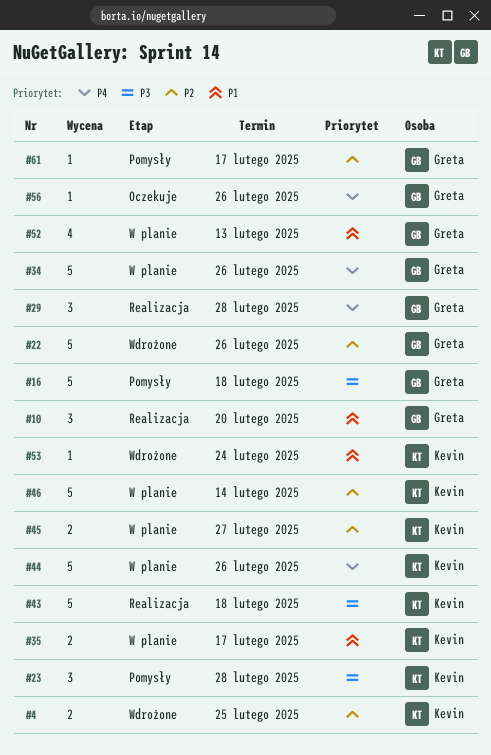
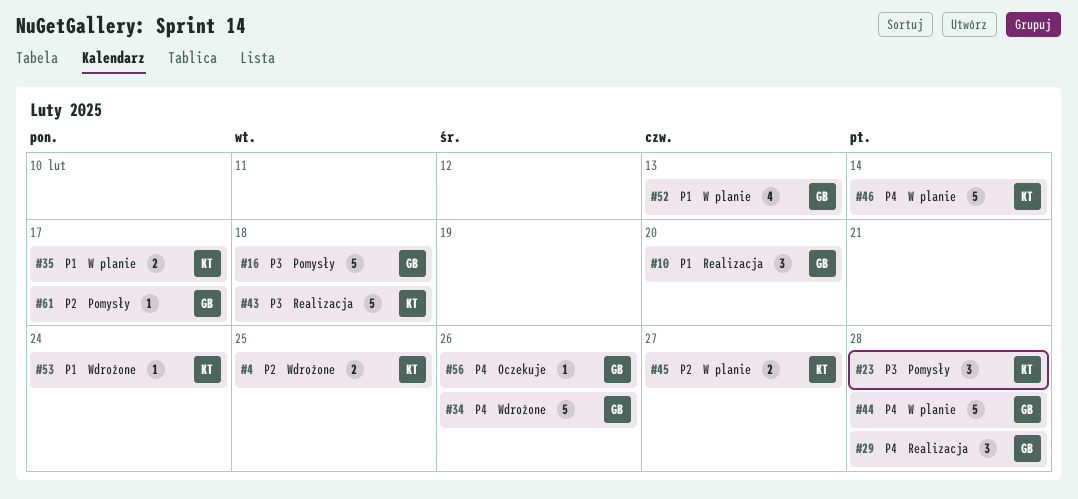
#22: present -> none
#34, status: W planie -> Wdrożone
#44, owner: Kevin -> Greta
#44, due: Feb 26 -> Feb 28
#46, priority: P2 -> P4

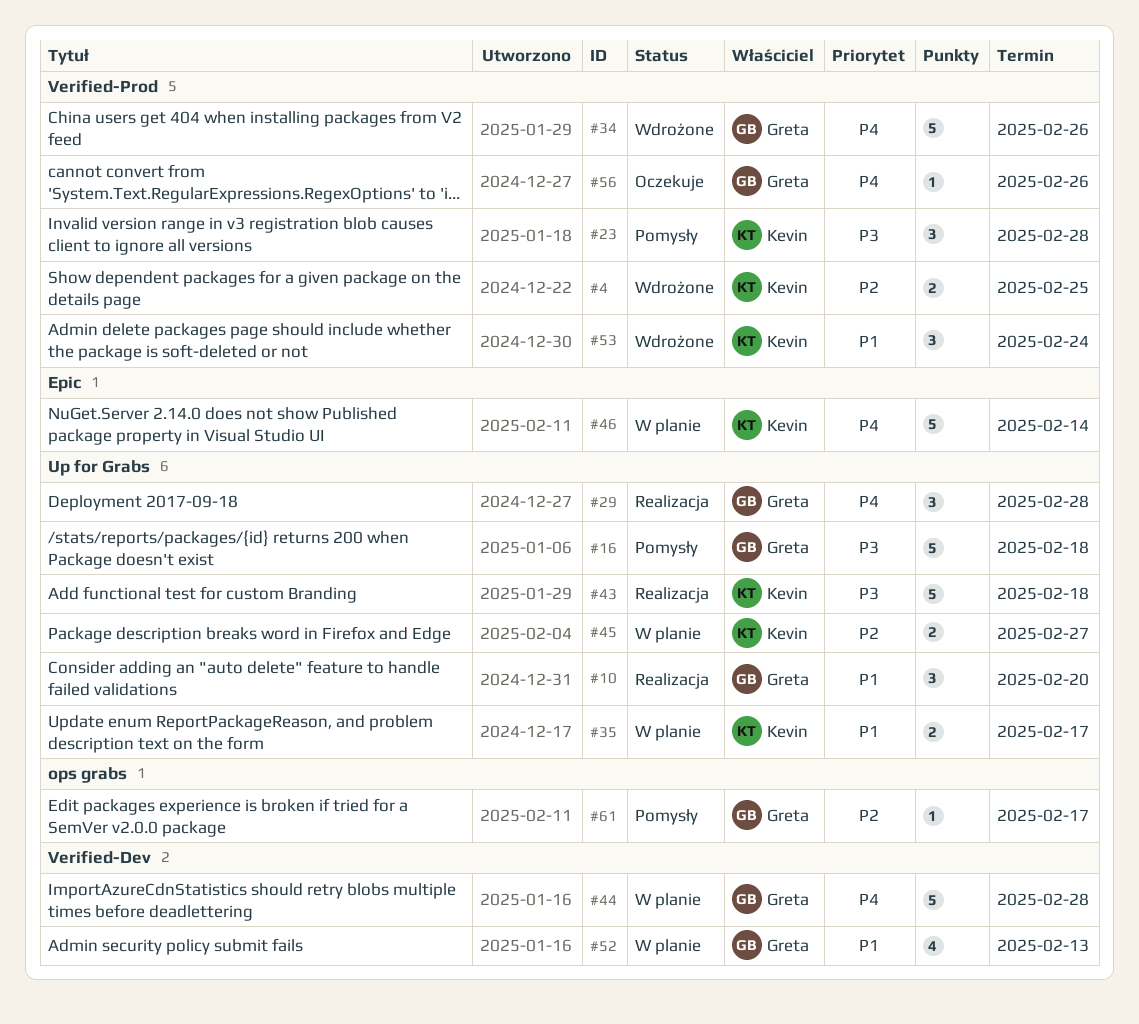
#53, estimate: 1 -> 3

